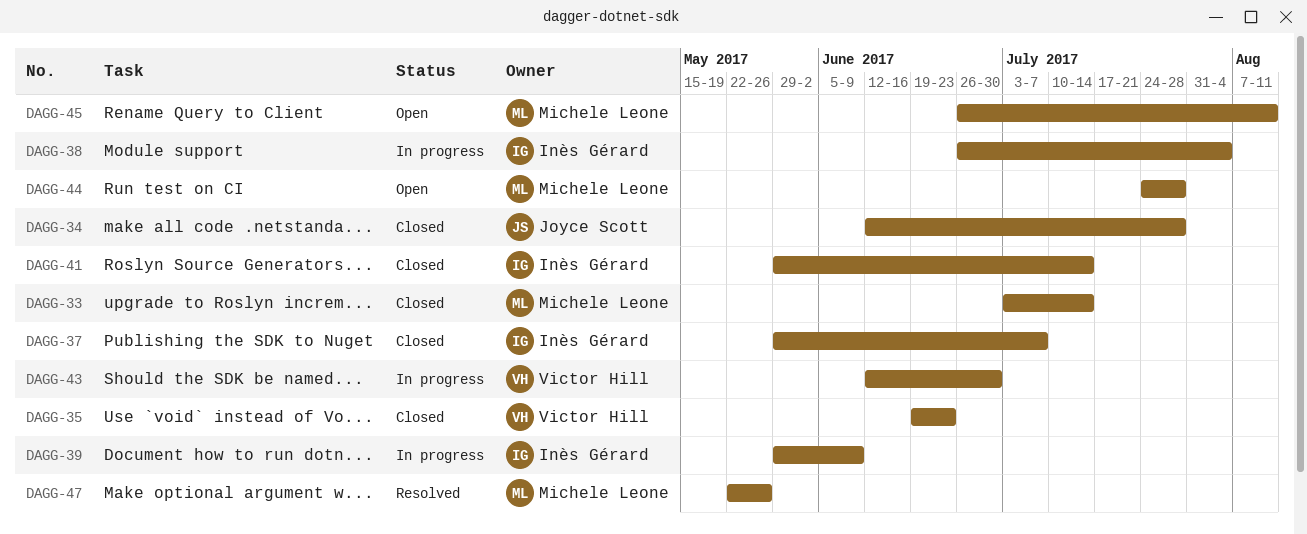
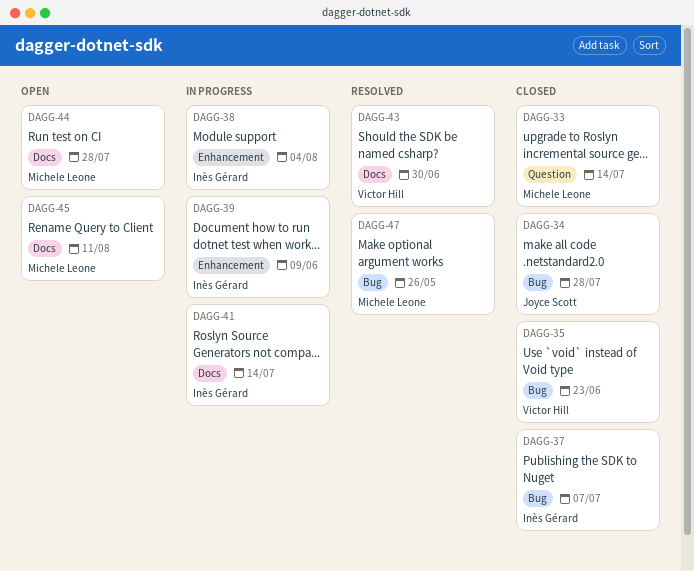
DAGG-41, status: Closed -> In progress
DAGG-43, status: In progress -> Resolved

